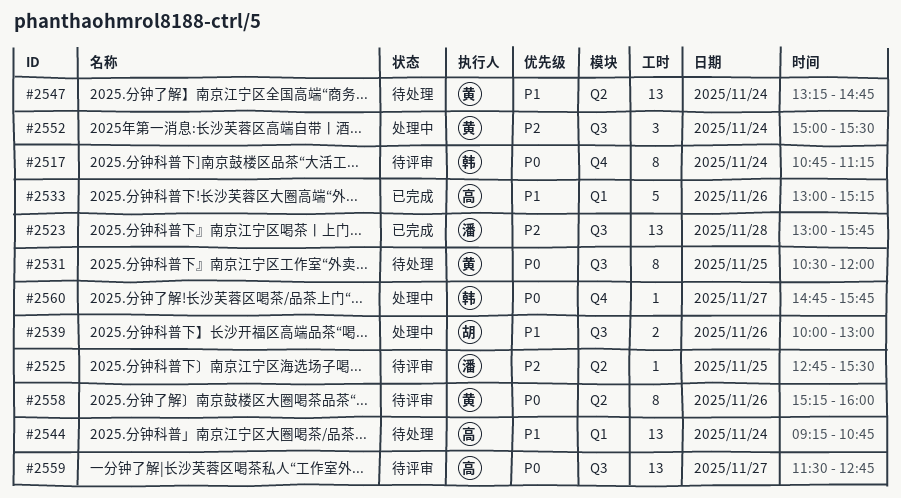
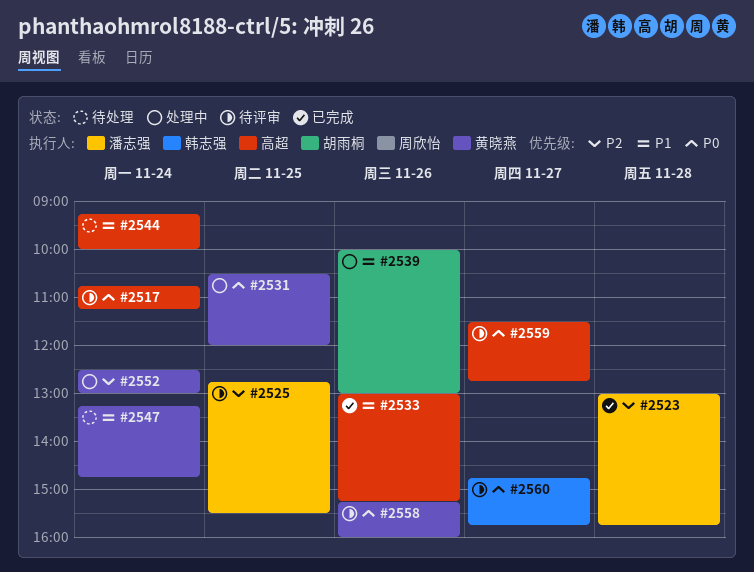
#2517, owner: 韩志强 -> 高超
#2531, status: 待处理 -> 处理中
#2544, ends: 10:45 -> 10:00
#2552, begins: 15:00 -> 12:30
#2552, ends: 15:30 -> 13:00
#2560, status: 处理中 -> 待评审

